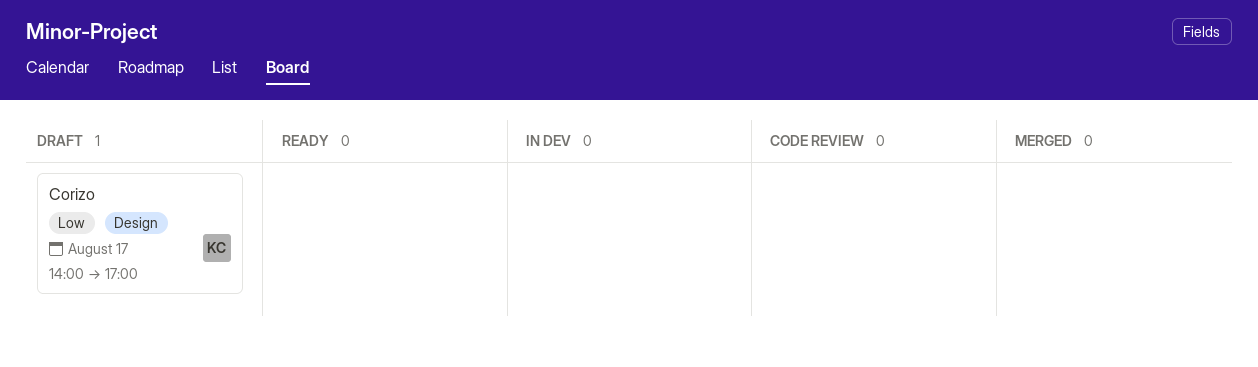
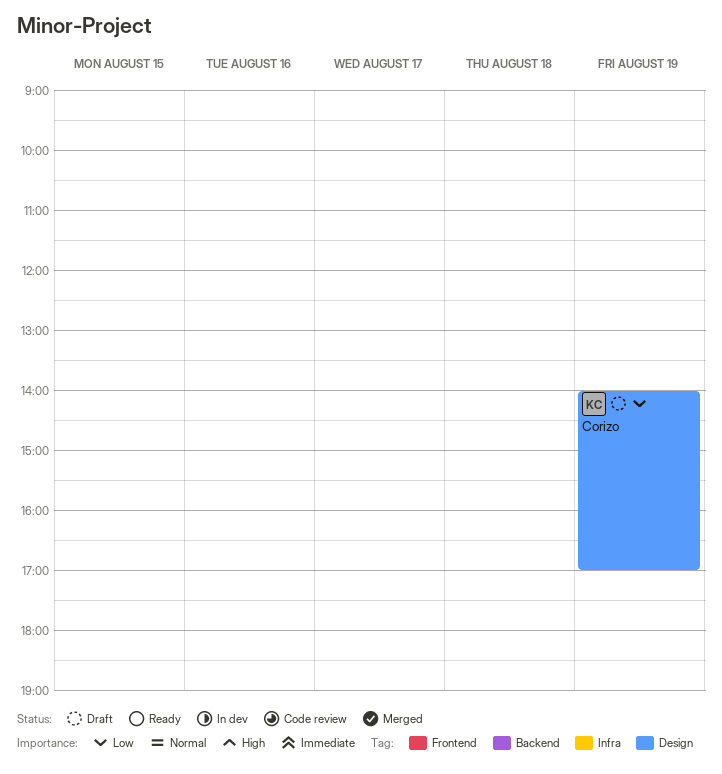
Corizo, day: Aug 17 -> Aug 19

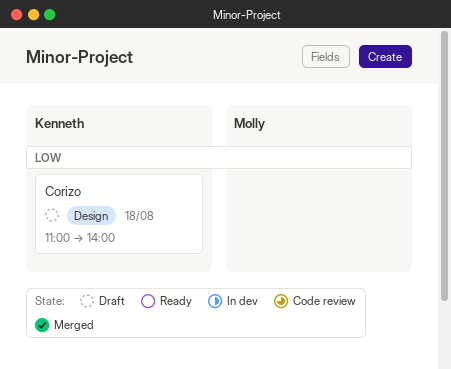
Corizo, day: Aug 19 -> Aug 18
Corizo, begins: 14:00 -> 11:00
Corizo, ends: 17:00 -> 14:00

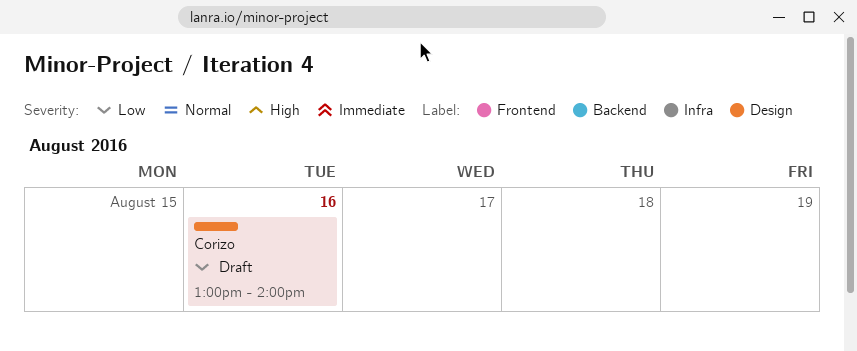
Corizo, day: Aug 18 -> Aug 16
Corizo, begins: 11:00 -> 13:00

